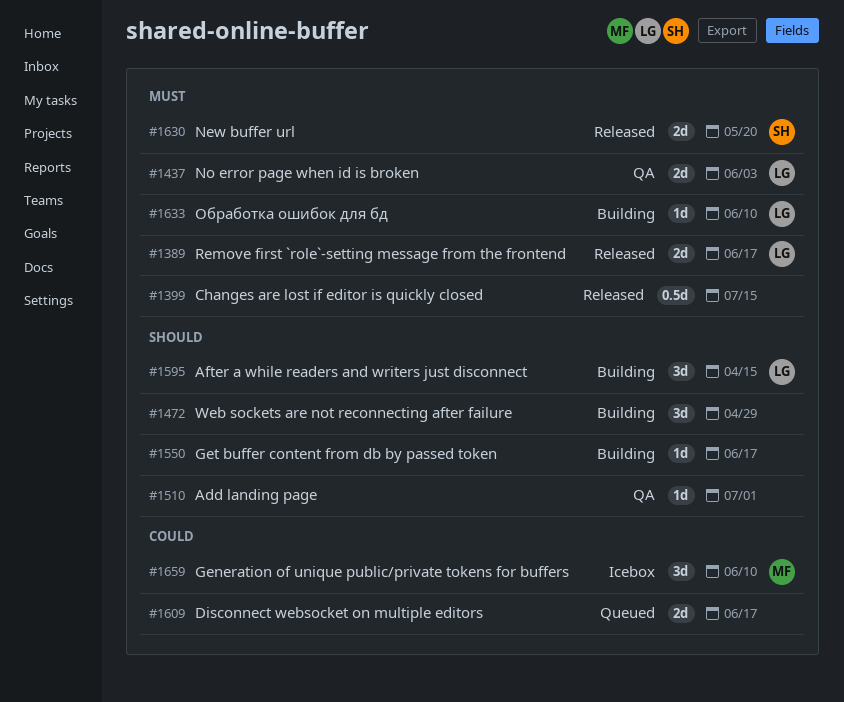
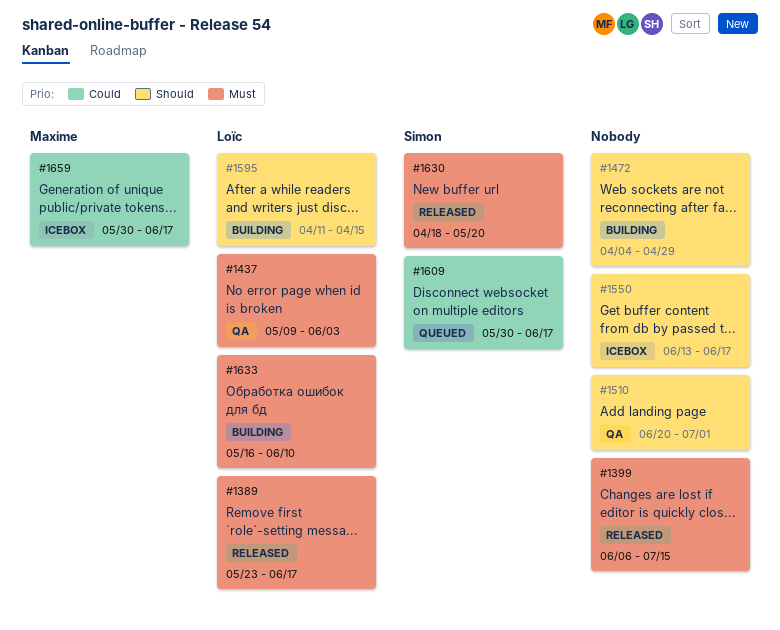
#1550, status: Building -> Icebox
#1609, owner: none -> Simon
#1659, due: Jun 10 -> Jun 17

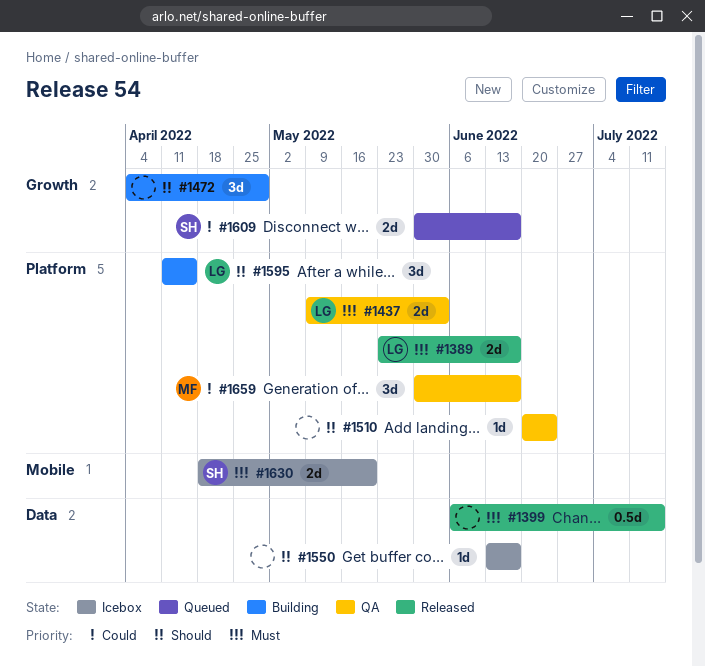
#1510, due: Jul 1 -> Jun 24
#1630, status: Released -> Icebox
#1633: present -> none
#1659, status: Icebox -> QA

